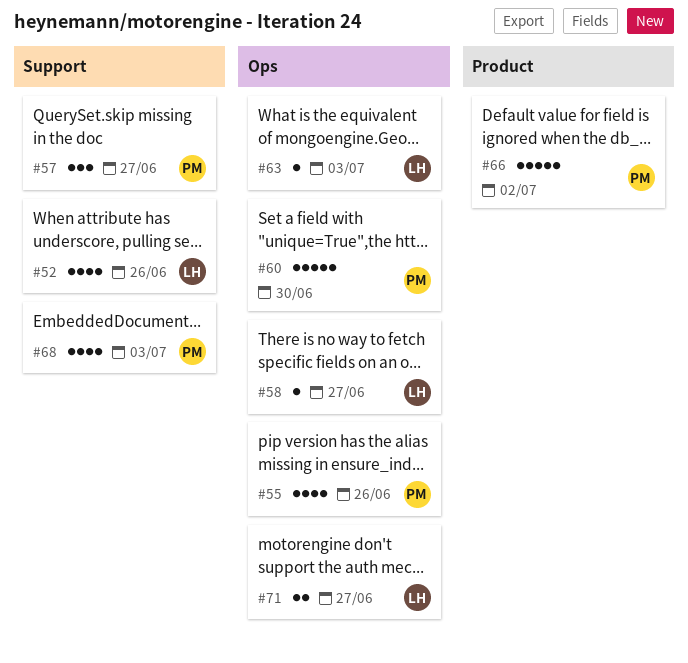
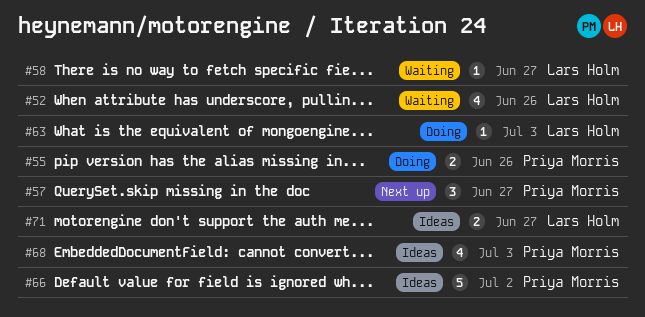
#55, estimate: 4 -> 2
#60: present -> none

